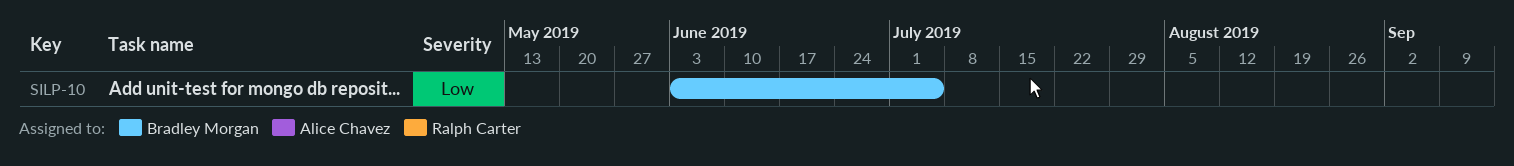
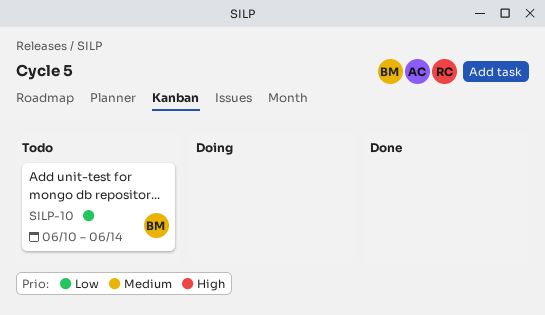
SILP-10, start: Jun 3 -> Jun 10
SILP-10, due: Jul 5 -> Jun 14

